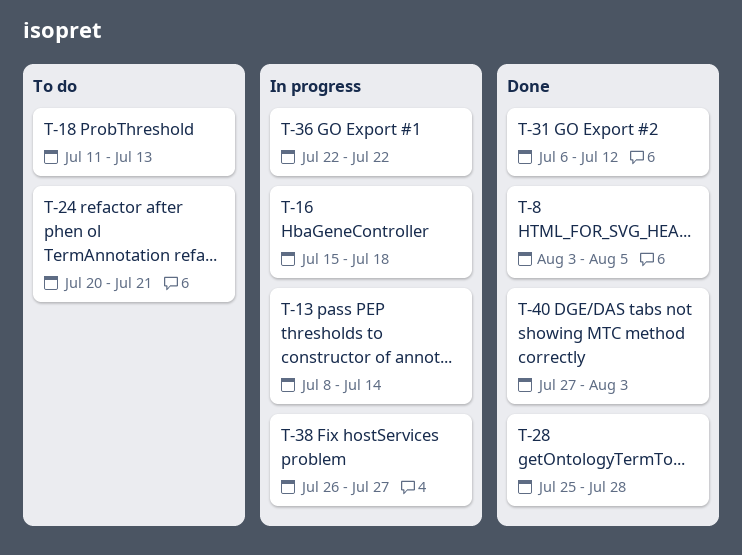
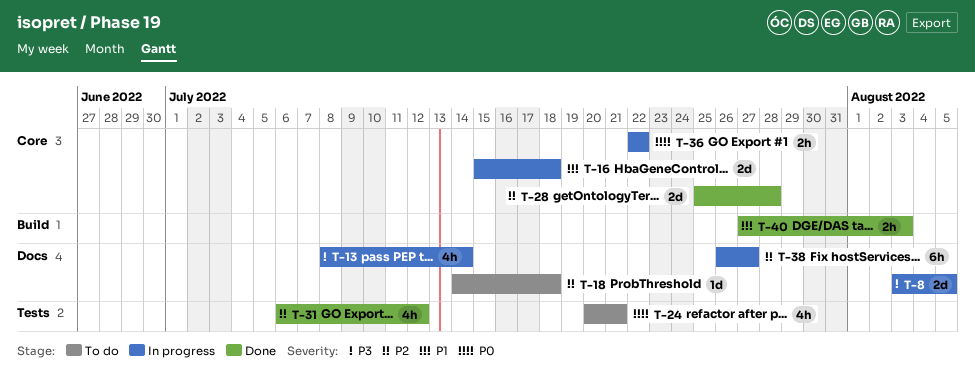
T-8, status: Done -> In progress
T-18, start: Jul 11 -> Jul 14
T-18, due: Jul 13 -> Jul 18

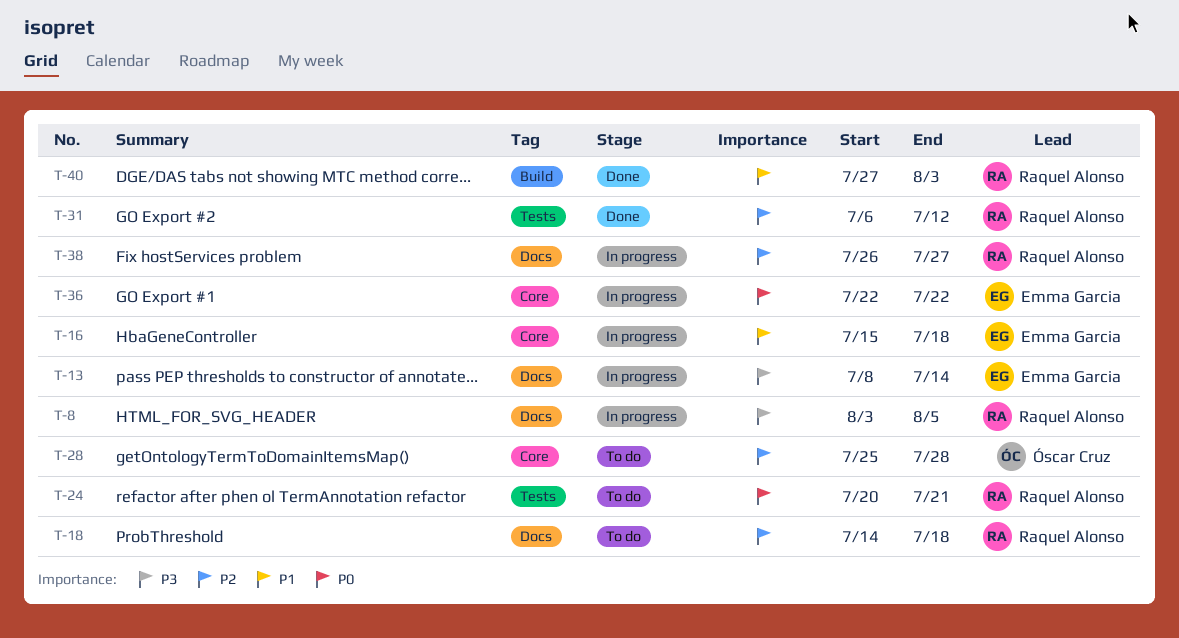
T-28, status: Done -> To do

